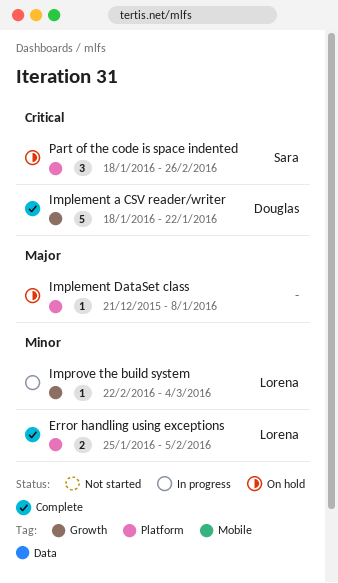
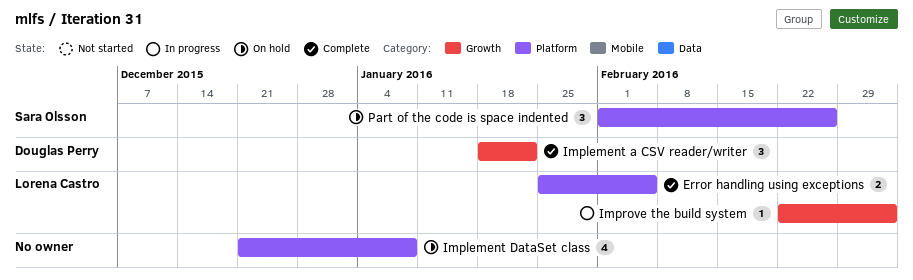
Implement a CSV reader/writer, estimate: 5 -> 3
Implement DataSet class, estimate: 1 -> 4
Part of the code is space indented, start: Jan 18 -> Feb 1

